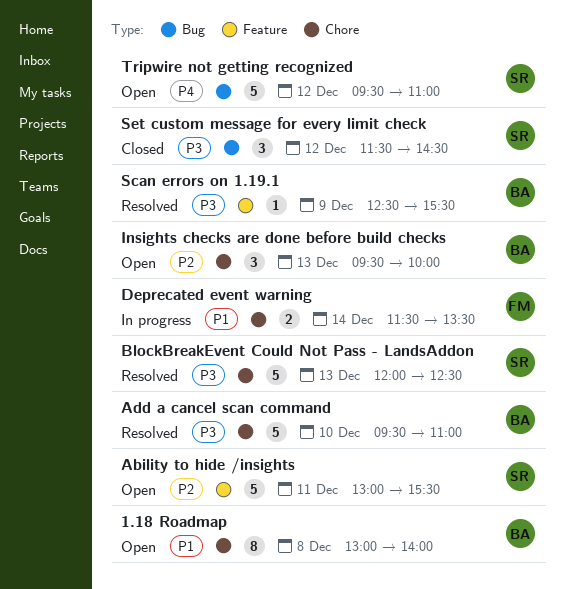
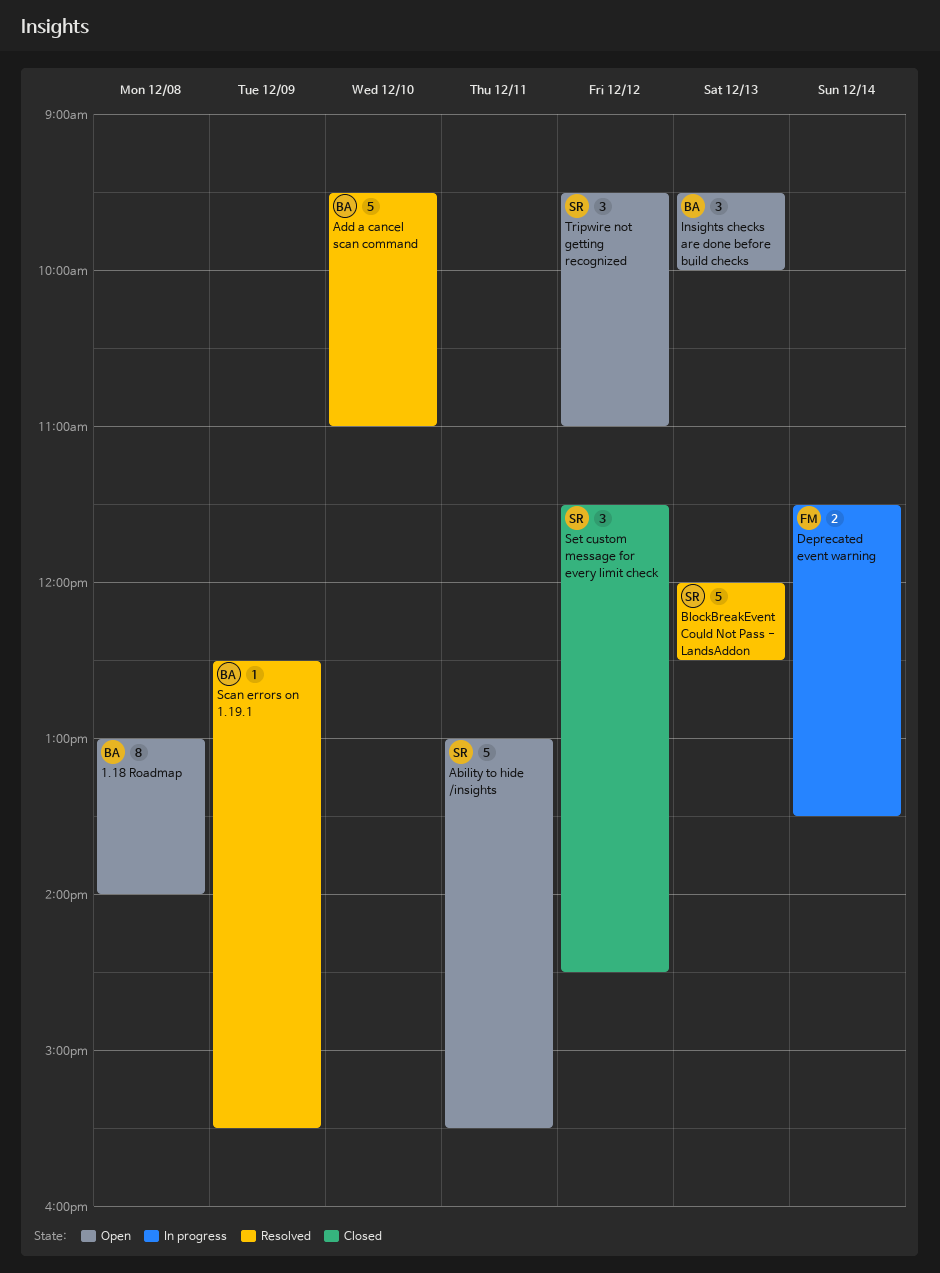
Tripwire not getting recognized, estimate: 5 -> 3

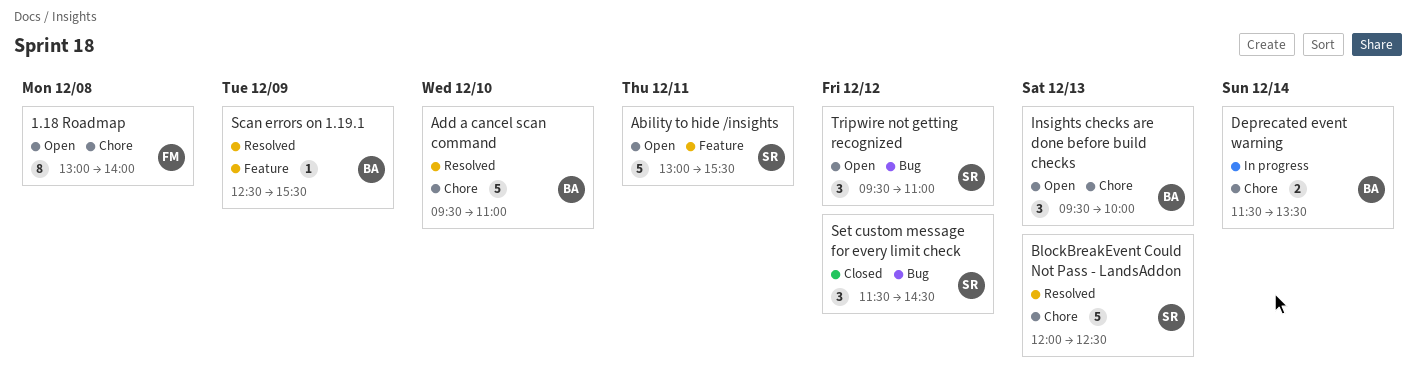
1.18 Roadmap, owner: BA -> FM
Deprecated event warning, owner: FM -> BA

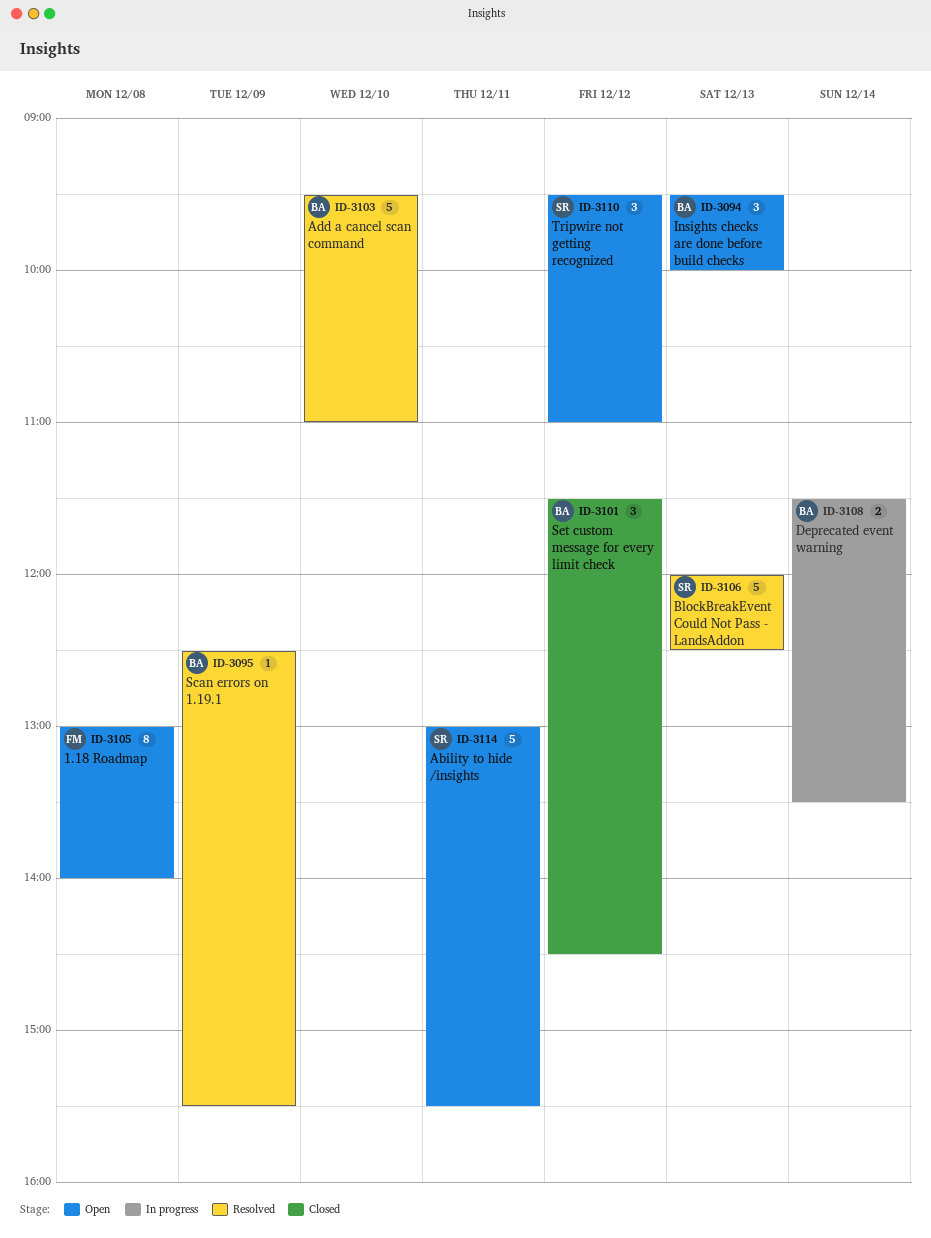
Set custom message for every limit check, owner: SR -> BA

